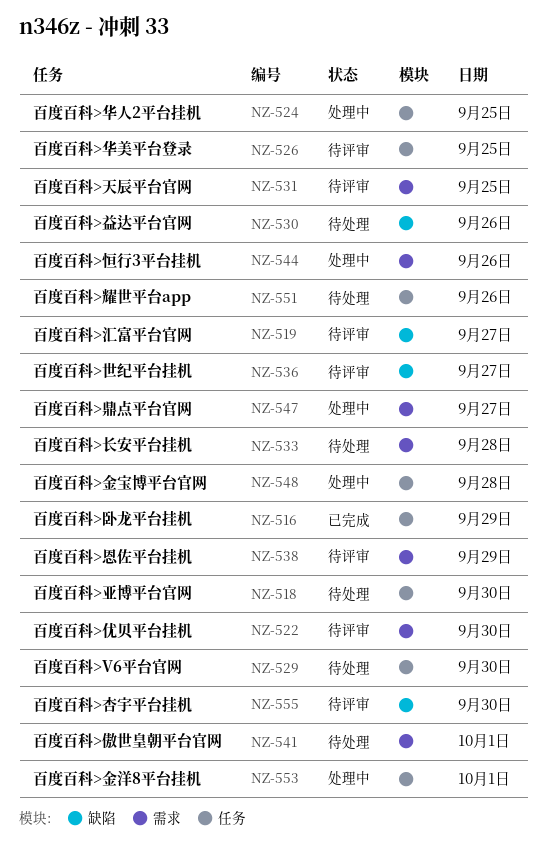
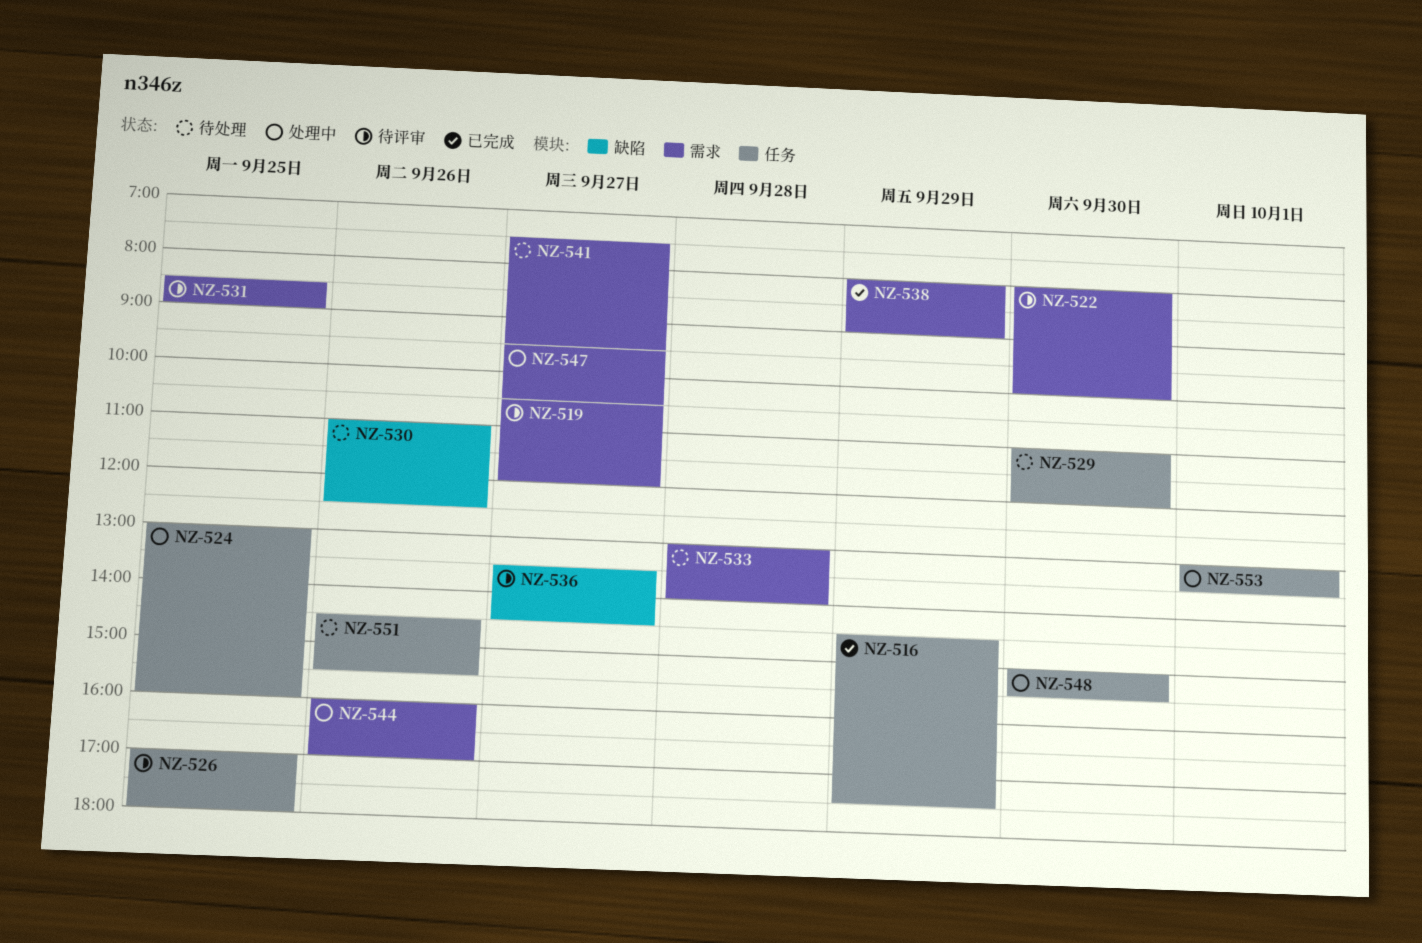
NZ-518: present -> none
NZ-519, label: 缺陷 -> 需求
NZ-538, status: 待评审 -> 已完成
NZ-541, day: Oct 1 -> Sep 27
NZ-548, day: Sep 28 -> Sep 30
NZ-555: present -> none

